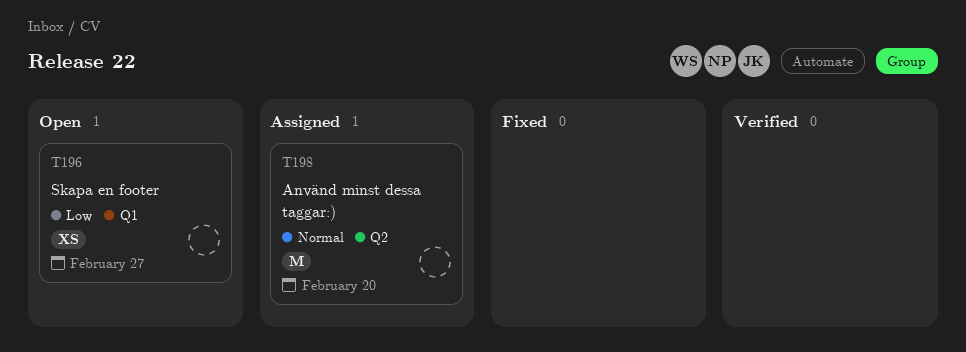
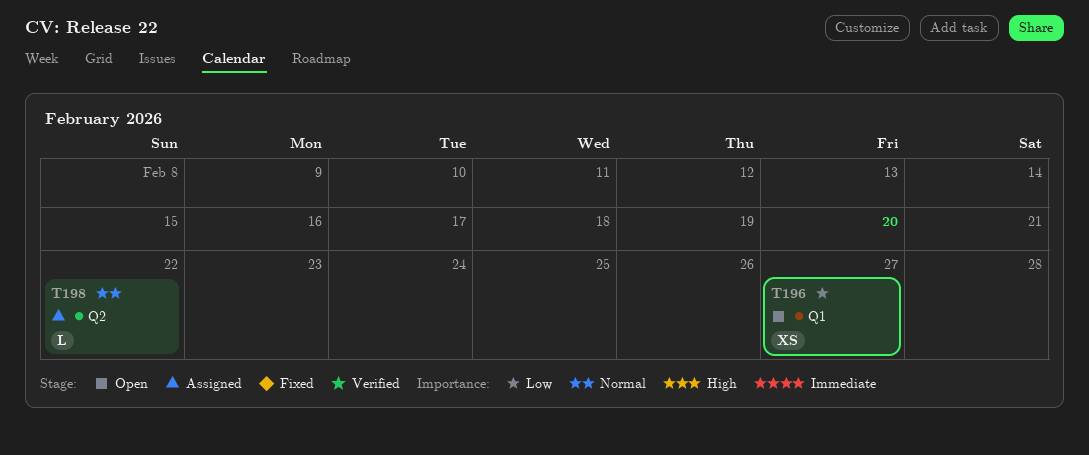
T198, estimate: M -> L
T198, due: Feb 20 -> Feb 22

